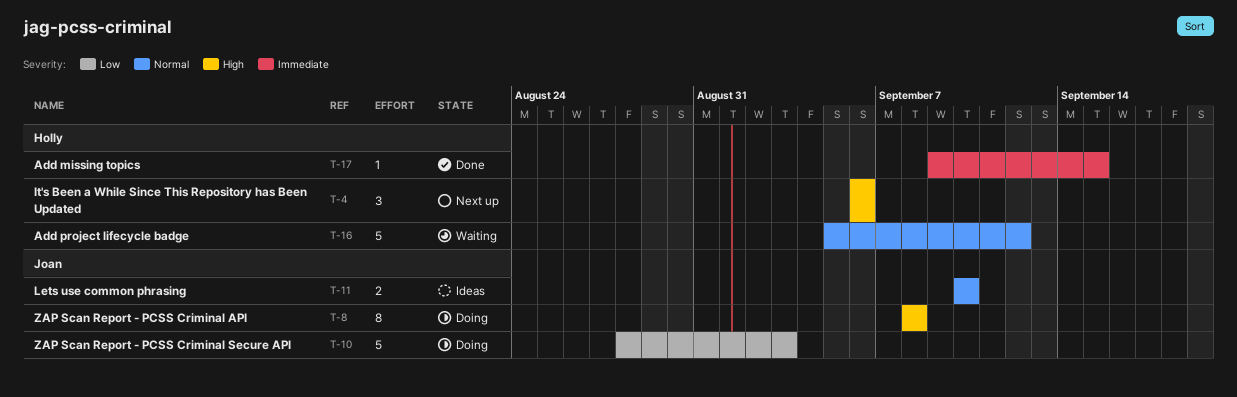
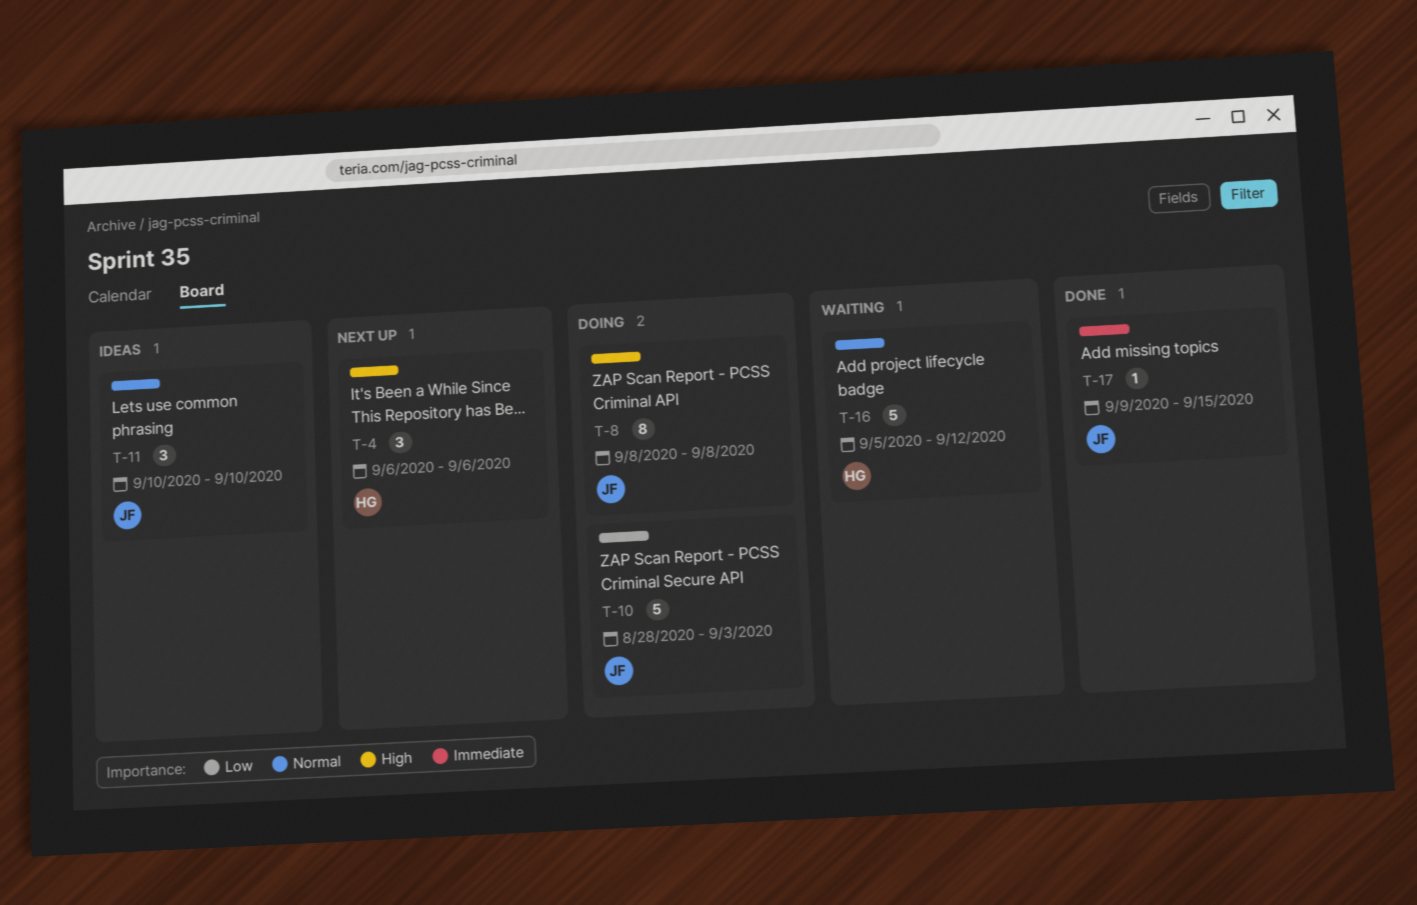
T-11, estimate: 2 -> 3
T-17, owner: Holly -> Joan

